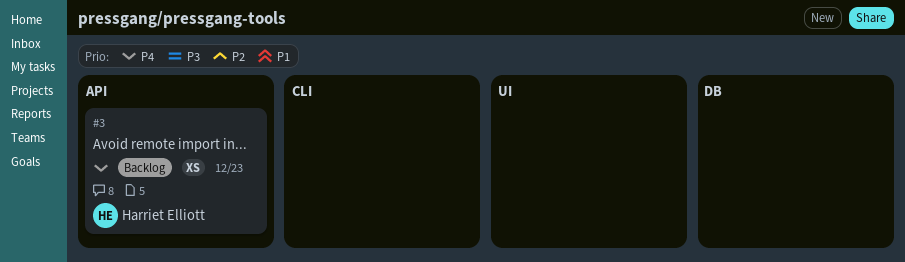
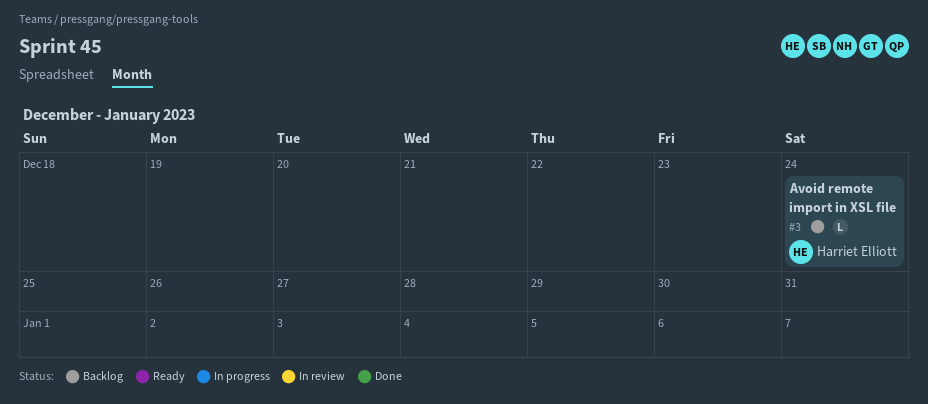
#3, estimate: XS -> L
#3, due: Dec 23 -> Dec 24

